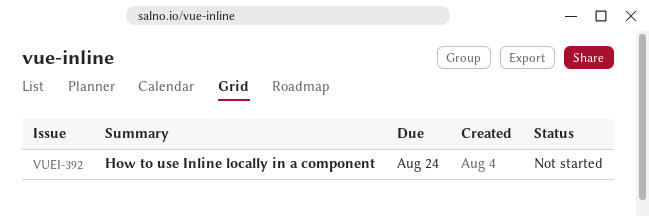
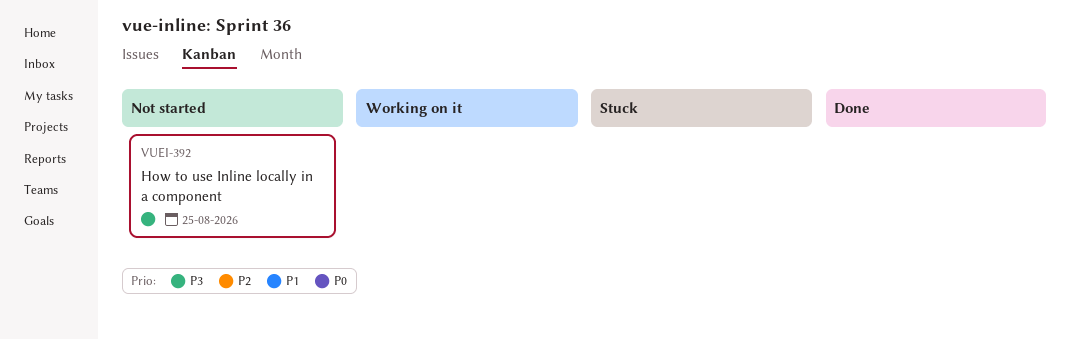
VUEI-392, due: Aug 24 -> Aug 25

